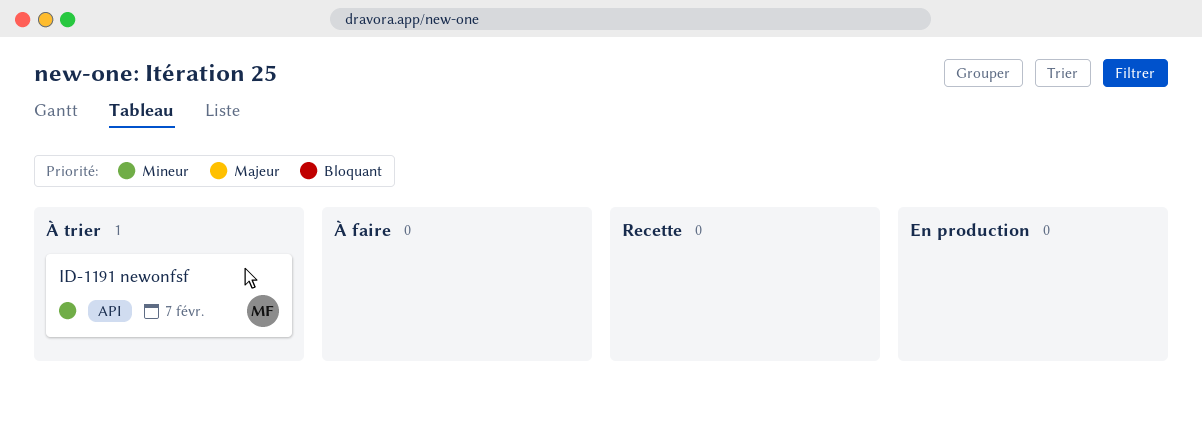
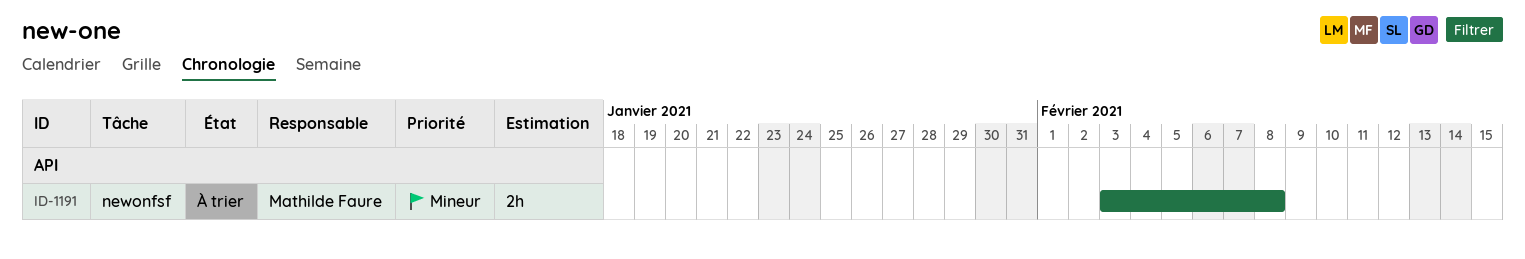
ID-1191, due: Feb 7 -> Feb 8

